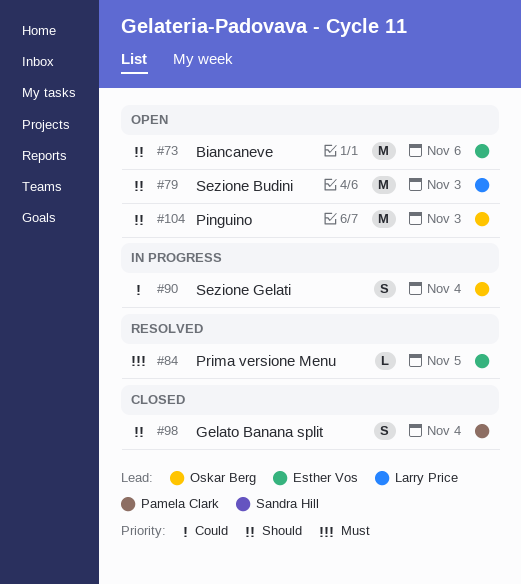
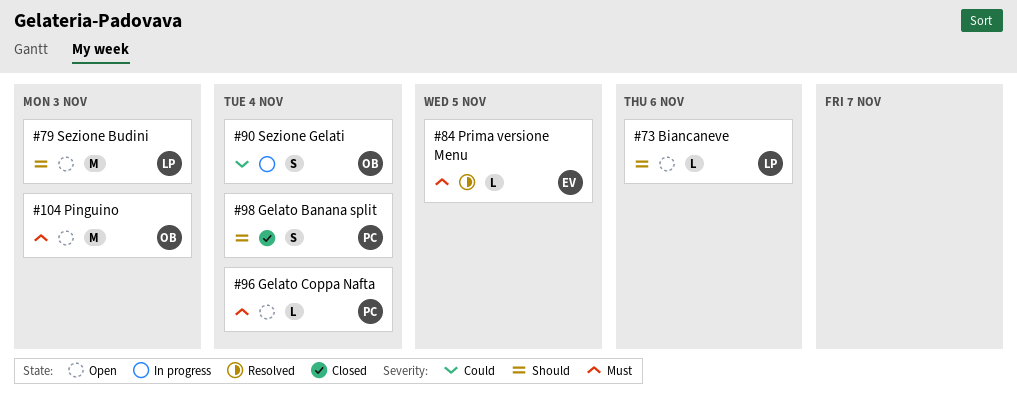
#73, owner: Esther Vos -> Larry Price
#73, estimate: M -> L
#96: none -> present
#104, priority: Should -> Must

